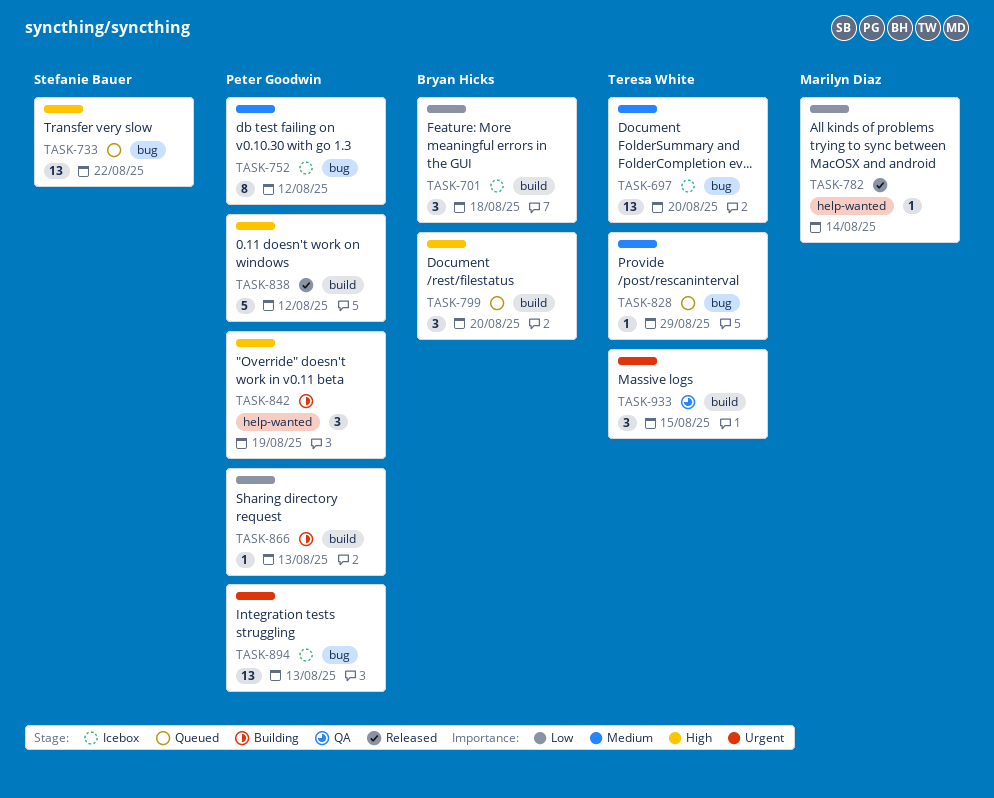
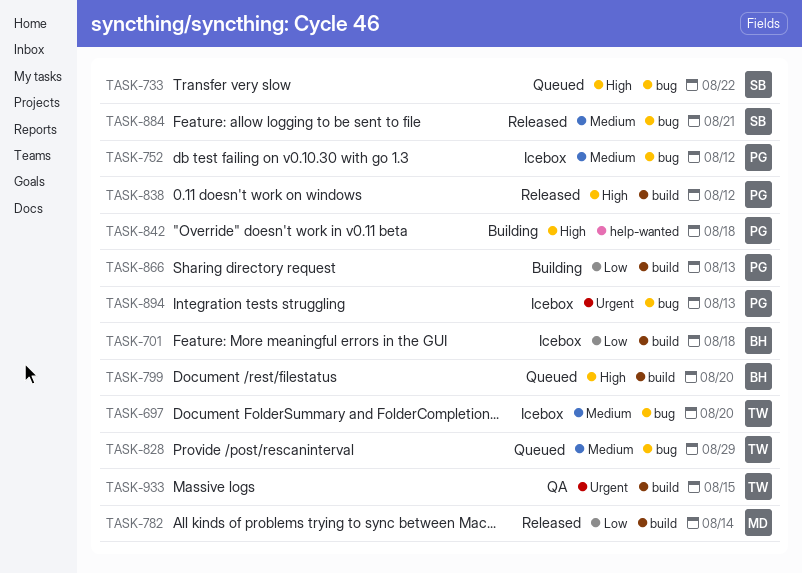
TASK-782, label: help-wanted -> build
TASK-842, due: Aug 19 -> Aug 18
TASK-884: none -> present

